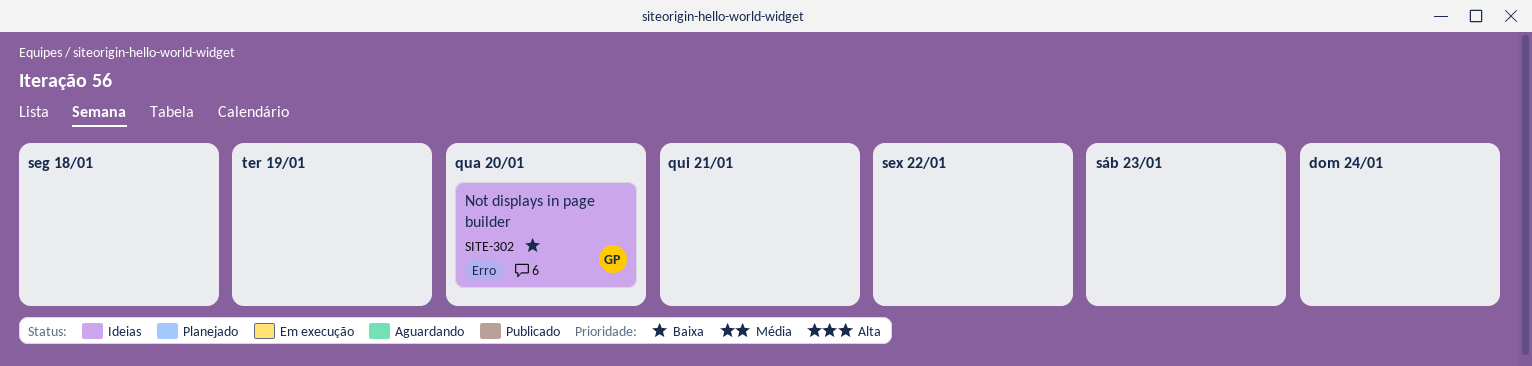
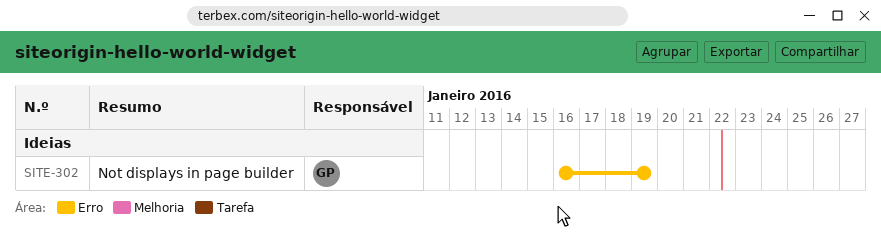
SITE-302, due: Jan 20 -> Jan 19

